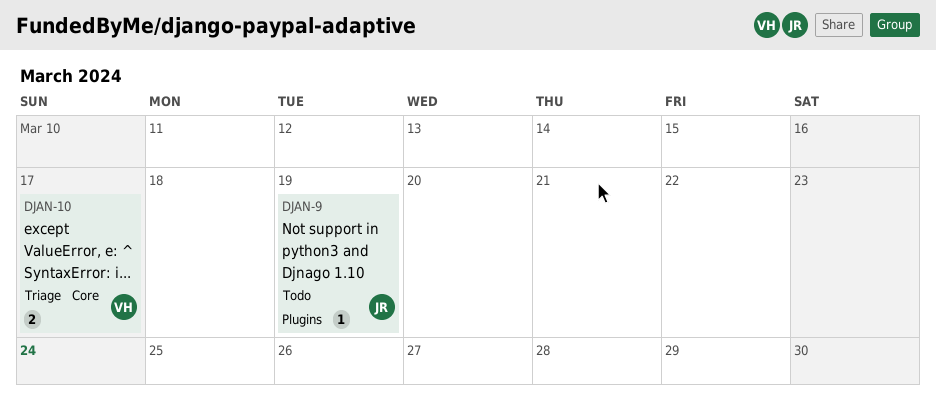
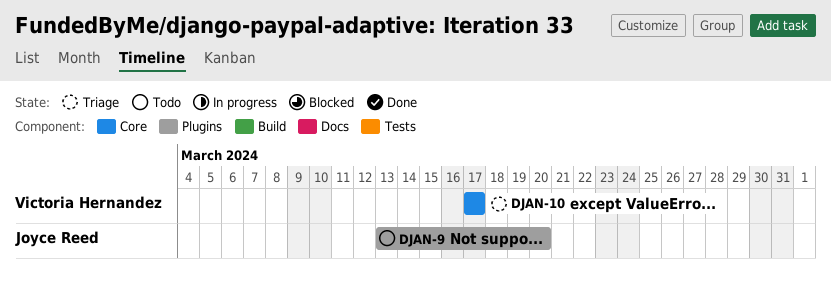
DJAN-9, due: Mar 19 -> Mar 20

